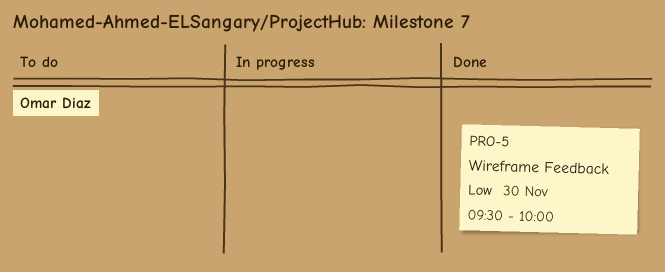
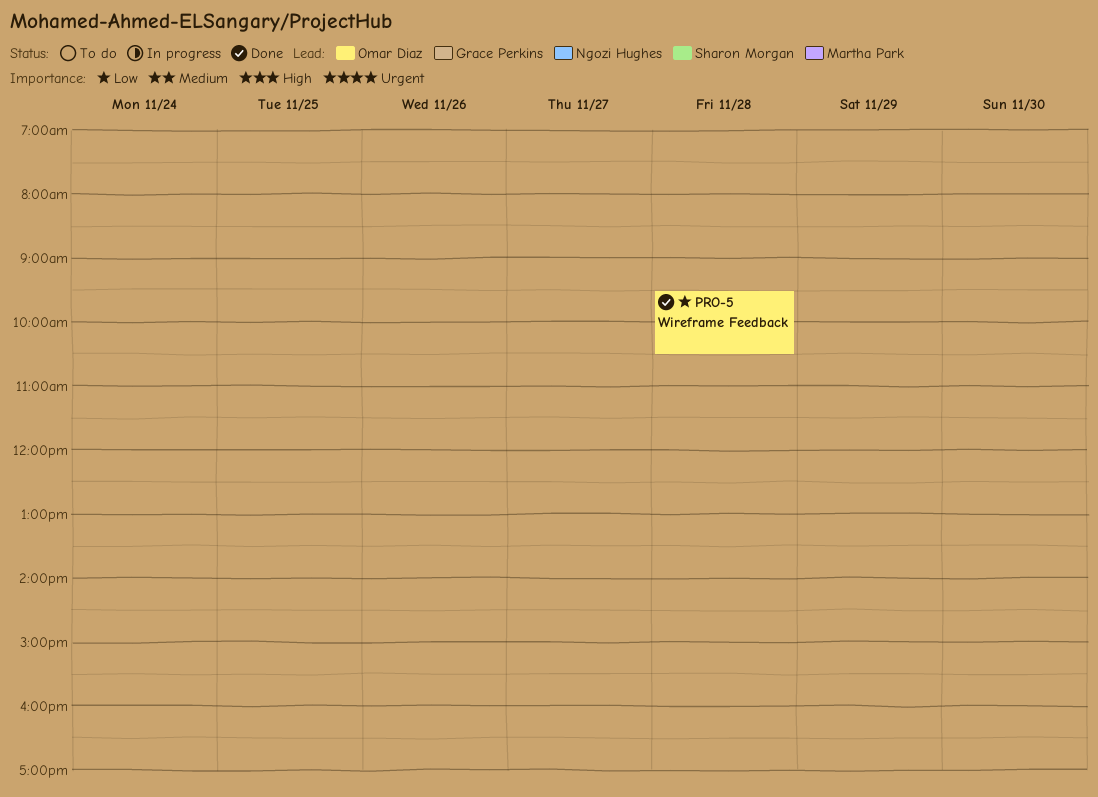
PRO-5, day: Nov 30 -> Nov 28
PRO-5, ends: 10:00 -> 10:30

